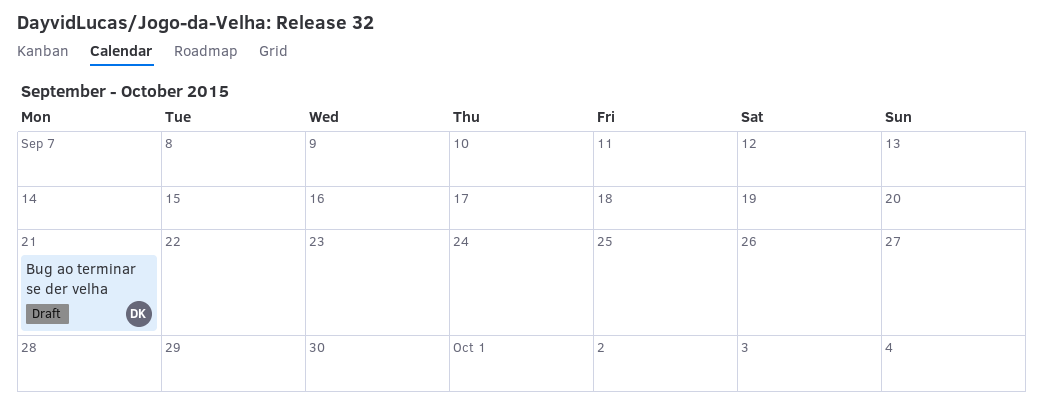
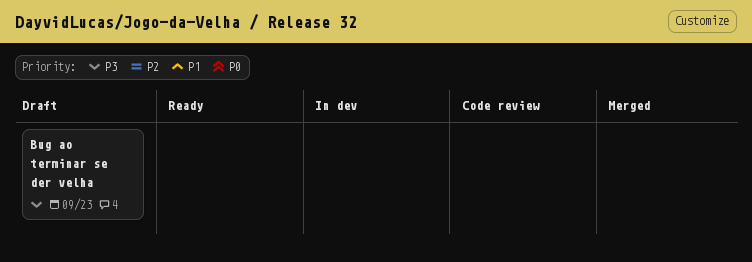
Bug ao terminar se der velha, due: Sep 21 -> Sep 23

